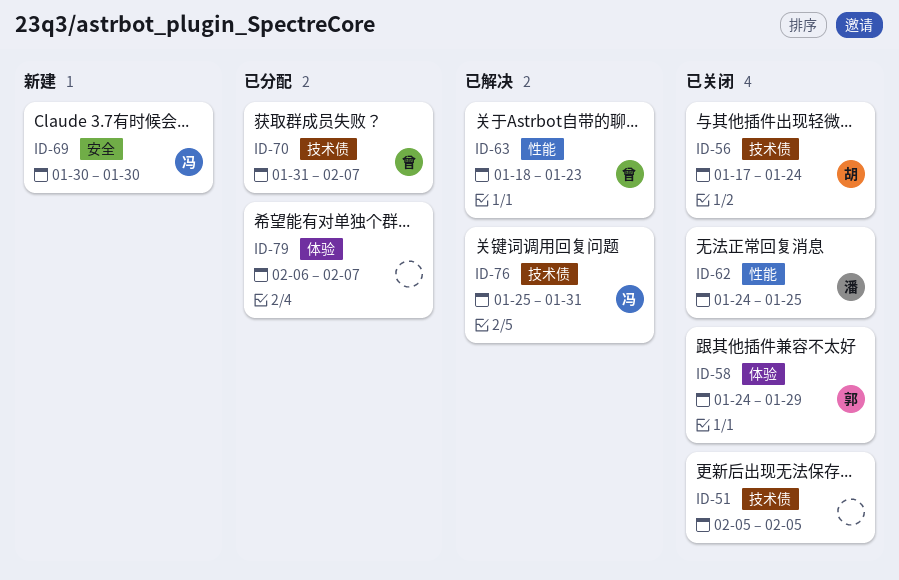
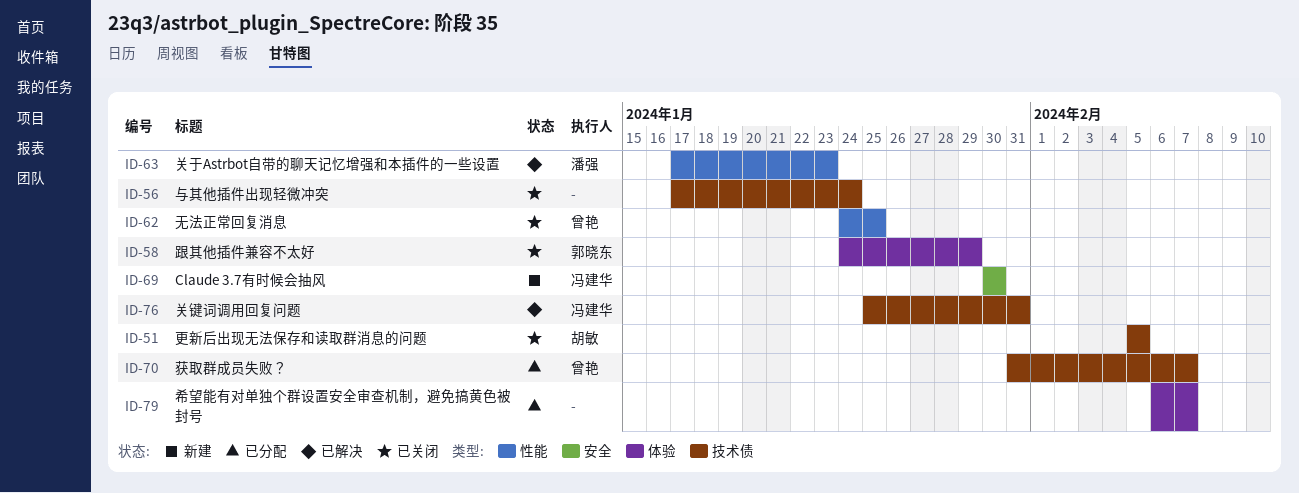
ID-51, owner: none -> 胡敏
ID-56, owner: 胡敏 -> none
ID-62, owner: 潘强 -> 曾艳
ID-63, owner: 曾艳 -> 潘强
ID-63, start: Jan 18 -> Jan 17

